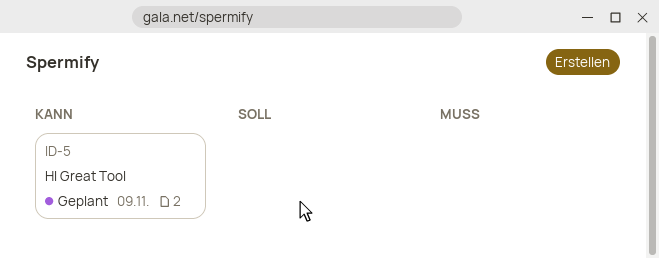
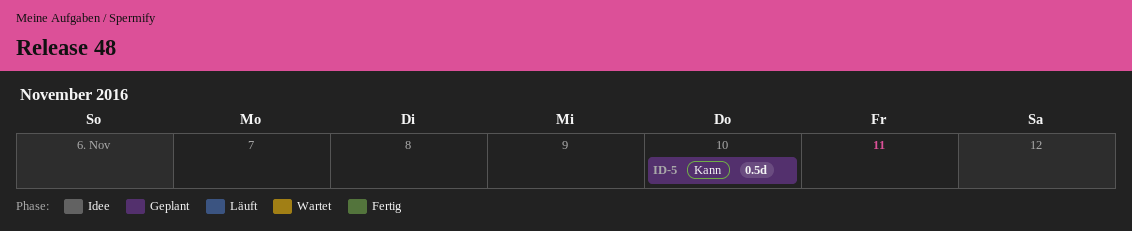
ID-5, due: Nov 9 -> Nov 10

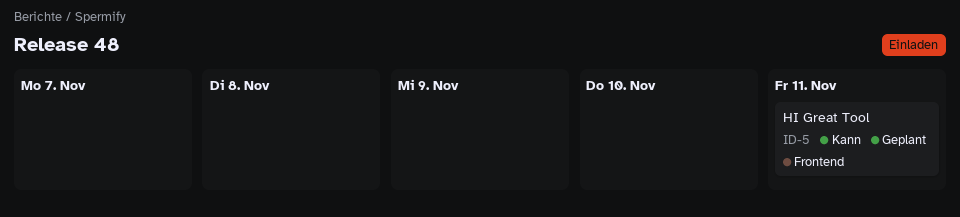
ID-5, due: Nov 10 -> Nov 11

